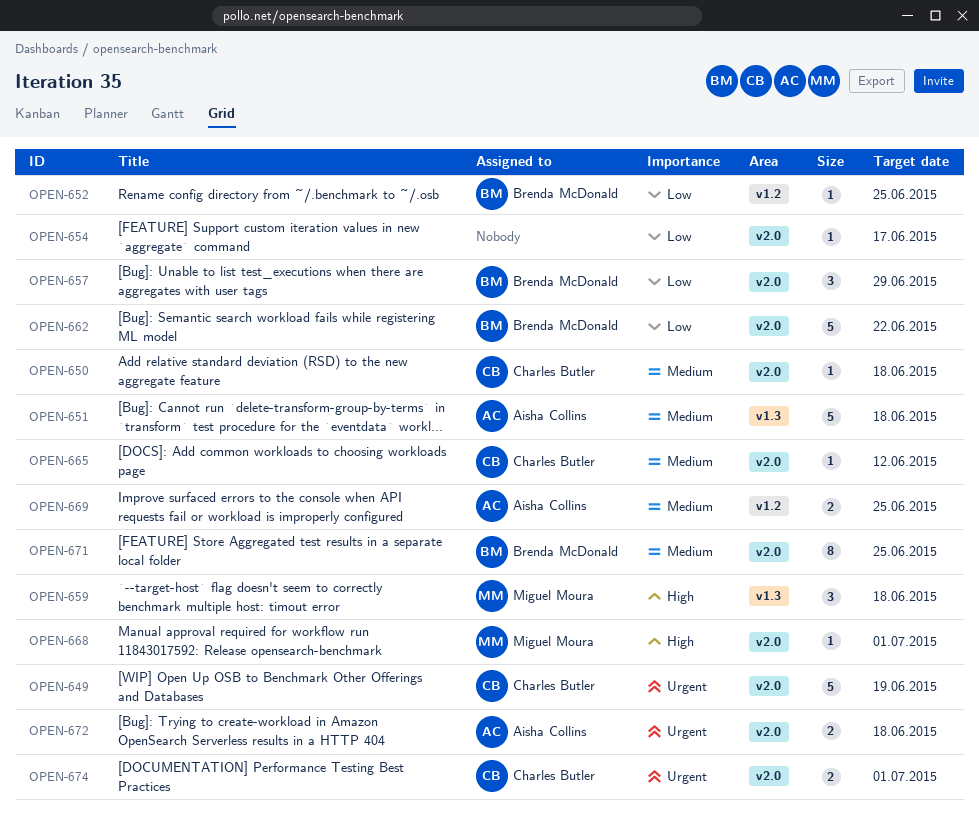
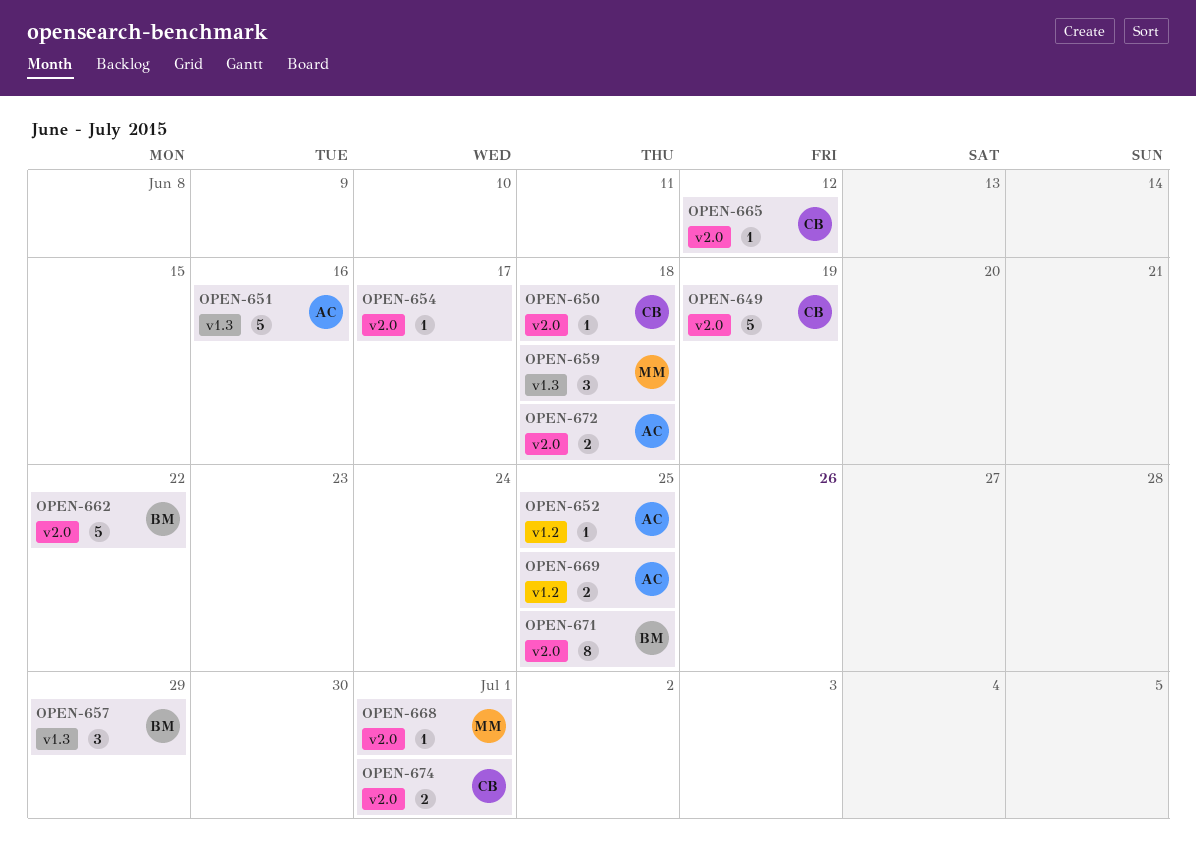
OPEN-651, due: Jun 18 -> Jun 16
OPEN-652, owner: Brenda McDonald -> Aisha Collins
OPEN-657, label: v2.0 -> v1.3

